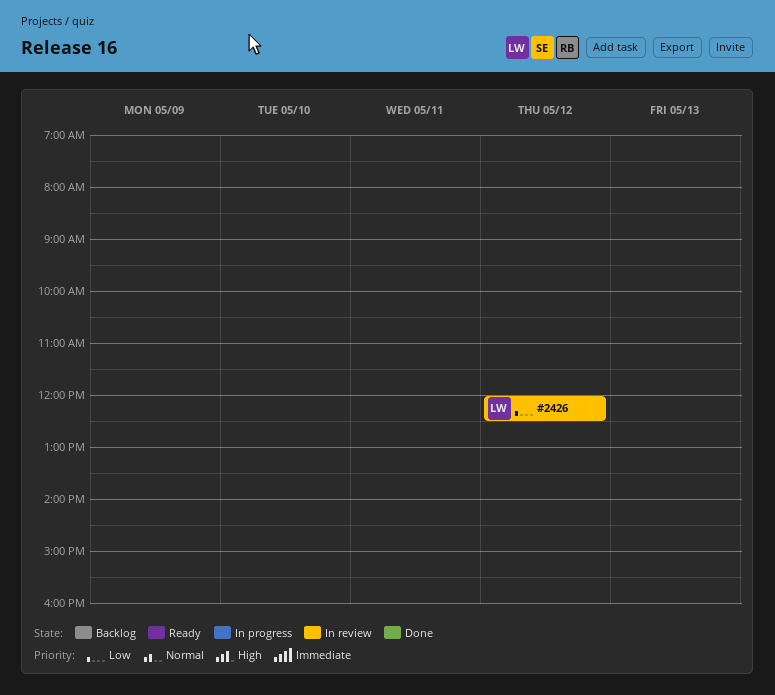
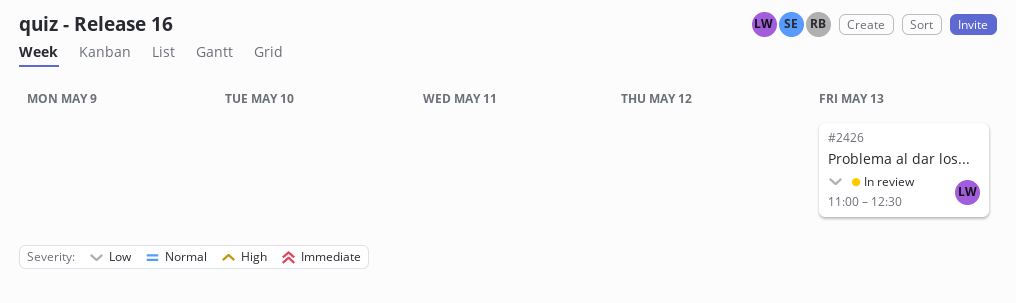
#2426, day: May 12 -> May 13
#2426, begins: 12:00 -> 11:00

